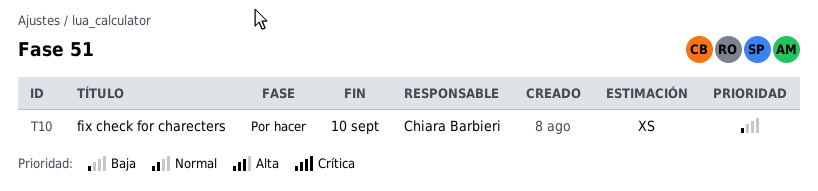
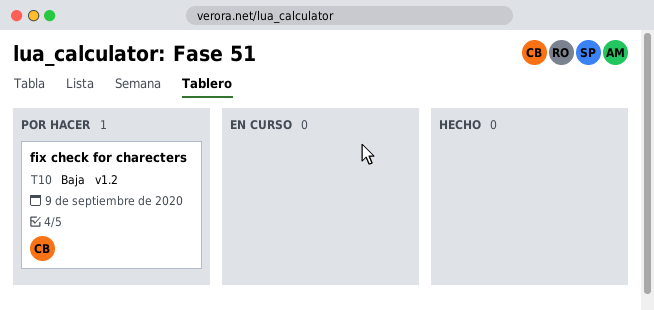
T10, due: Sep 10 -> Sep 9

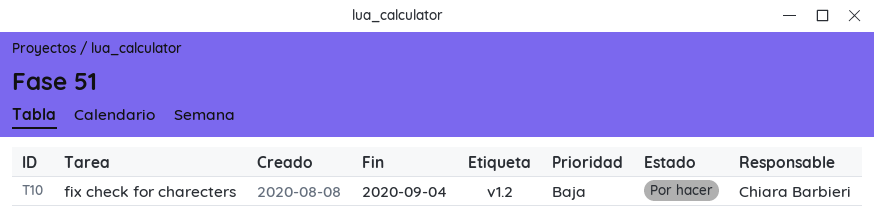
T10, due: Sep 9 -> Sep 4

